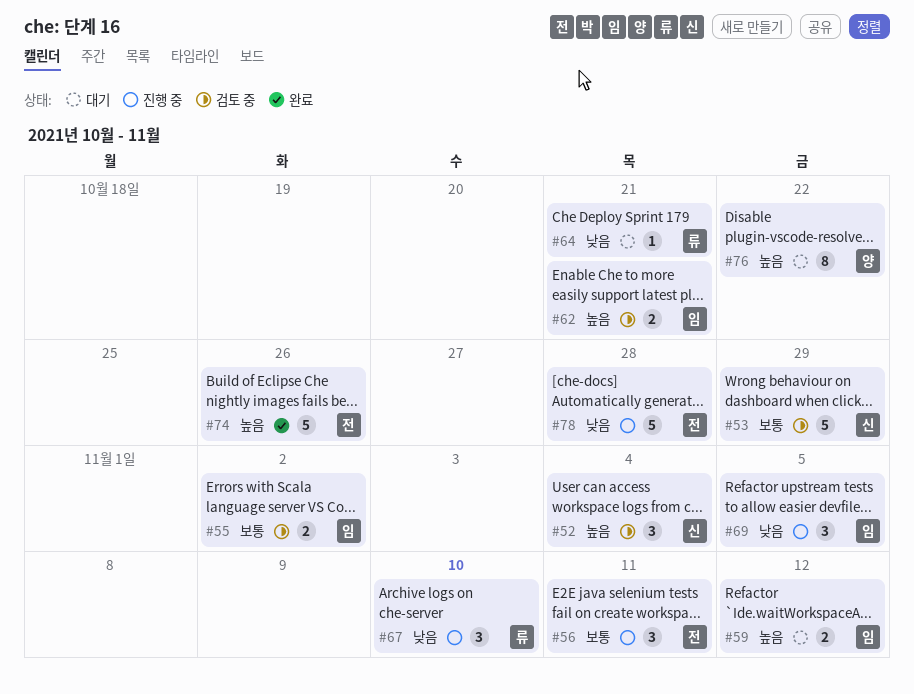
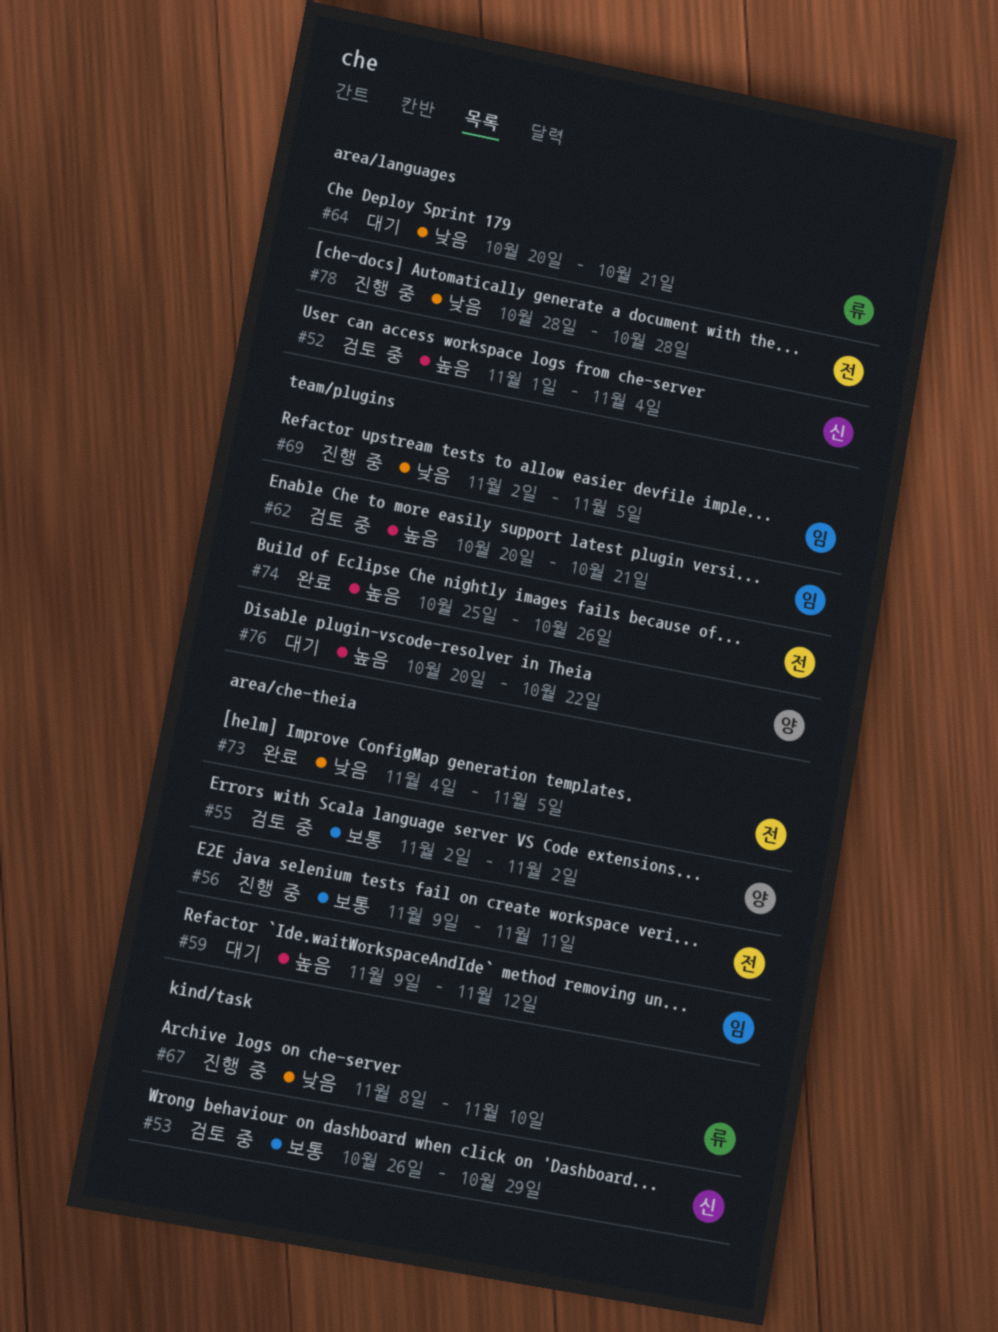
#55, owner: 임 -> 양
#73: none -> present

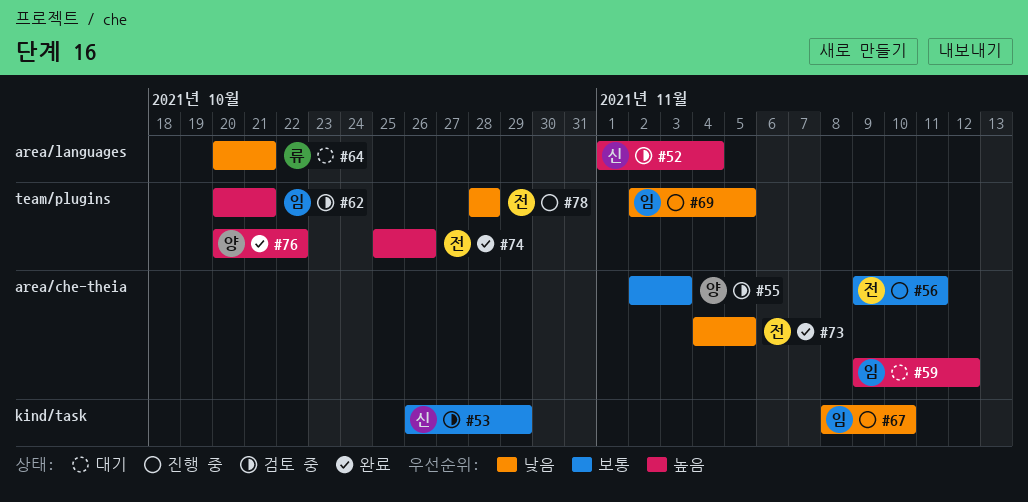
#55, due: Nov 2 -> Nov 3
#67, owner: 류 -> 임
#76, status: 대기 -> 완료
#78, label: area/languages -> team/plugins

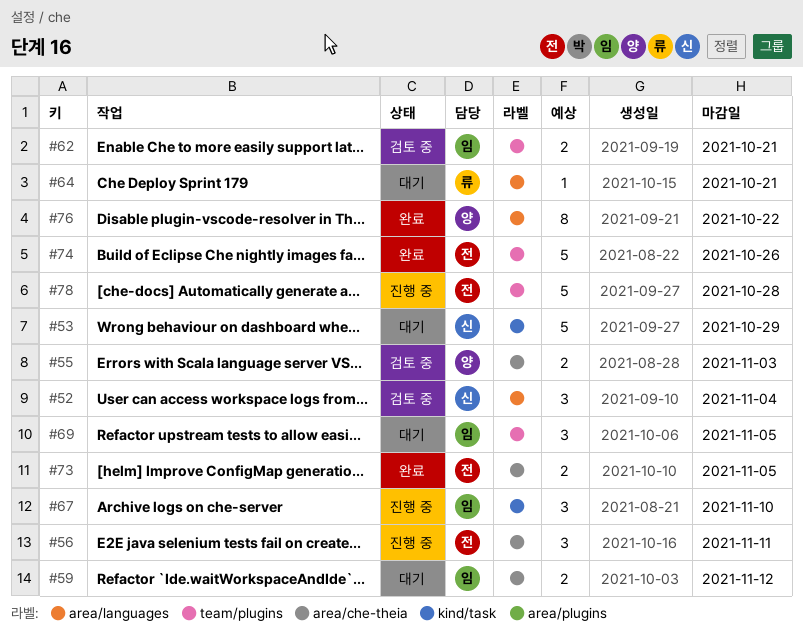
#53, status: 검토 중 -> 대기
#69, status: 진행 중 -> 대기
#76, label: team/plugins -> area/languages

